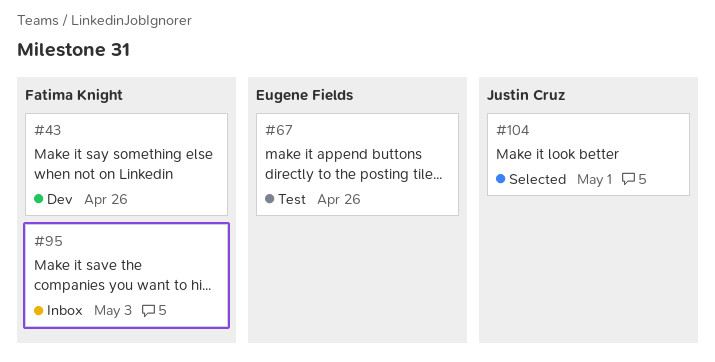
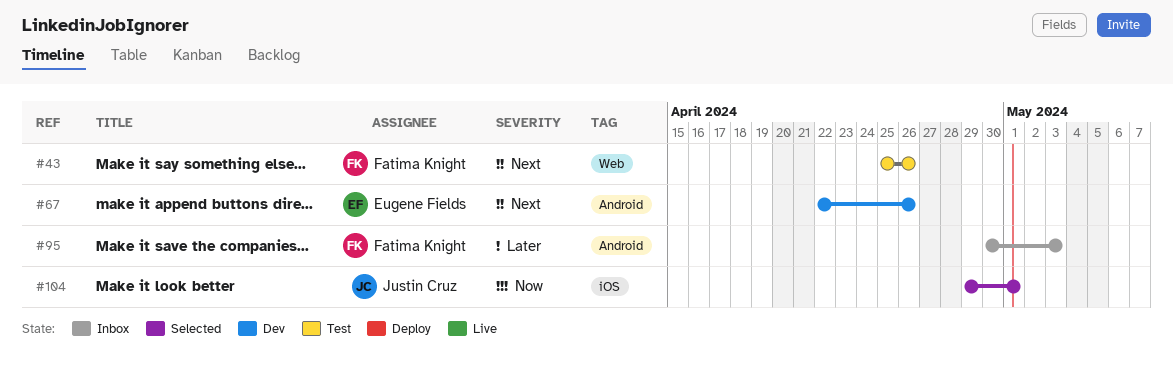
#43, status: Dev -> Test
#67, status: Test -> Dev

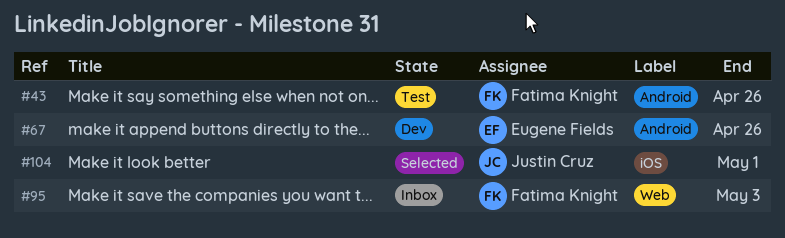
#43, label: Web -> Android
#95, label: Android -> Web

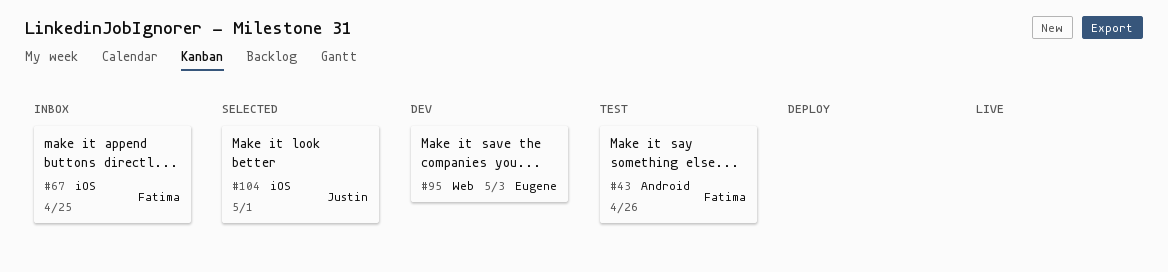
#67, status: Dev -> Inbox
#67, owner: Eugene Fields -> Fatima Knight
#67, label: Android -> iOS
#67, due: Apr 26 -> Apr 25
#95, status: Inbox -> Dev
#95, owner: Fatima Knight -> Eugene Fields

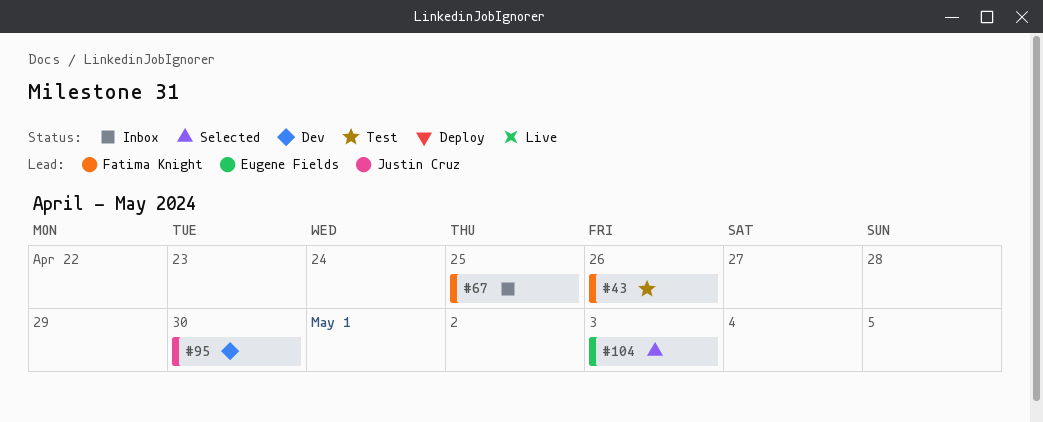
#95, owner: Eugene Fields -> Justin Cruz
#95, due: May 3 -> Apr 30
#104, owner: Justin Cruz -> Eugene Fields
#104, due: May 1 -> May 3

